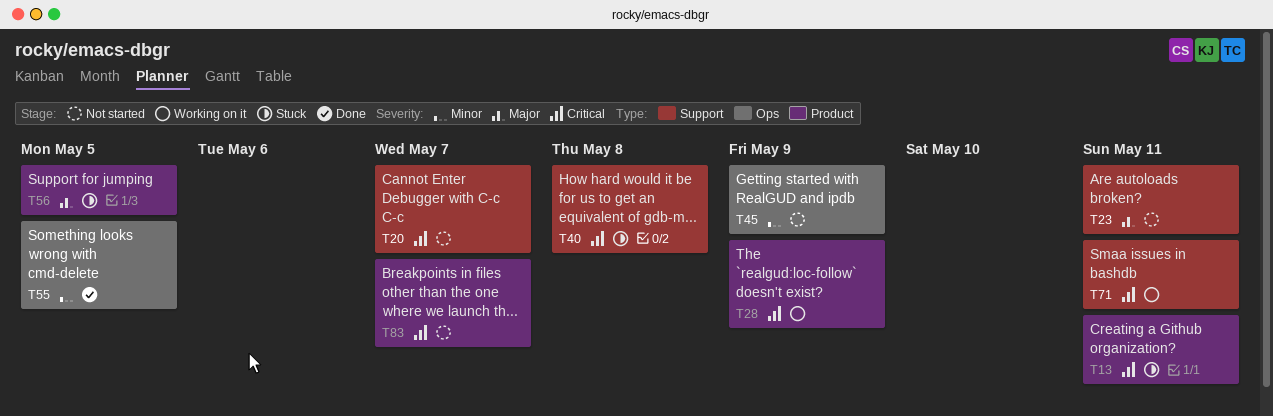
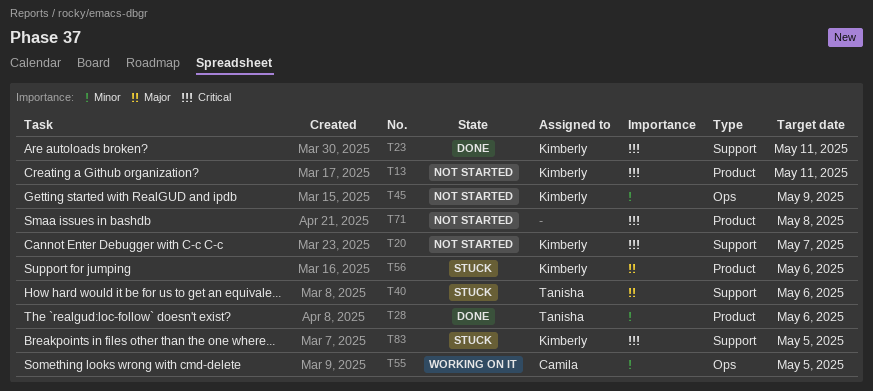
T13, status: Stuck -> Not started
T23, status: Not started -> Done
T23, priority: Major -> Critical
T28, status: Working on it -> Done
T28, priority: Critical -> Minor
T28, due: May 9 -> May 6
T40, priority: Critical -> Major
T40, due: May 8 -> May 6
T55, status: Done -> Working on it
T56, due: May 5 -> May 6
T71, status: Working on it -> Not started
T71, label: Support -> Product
T71, due: May 11 -> May 8
T83, status: Not started -> Stuck
T83, label: Product -> Support
T83, due: May 7 -> May 5

